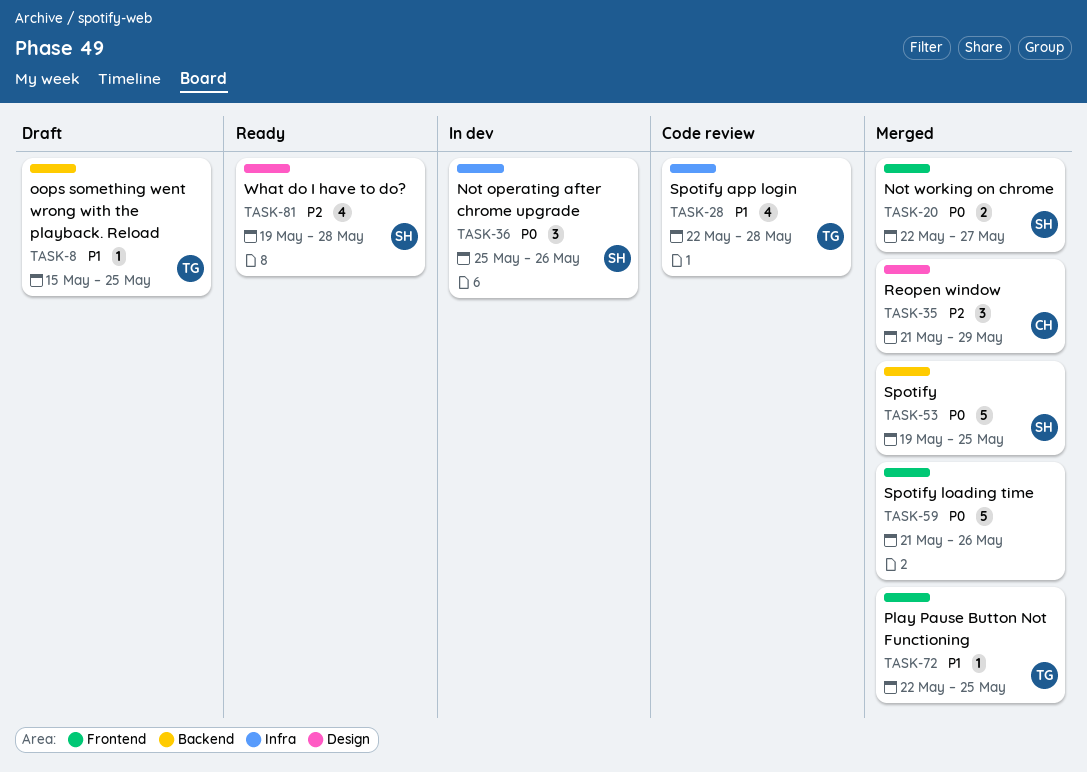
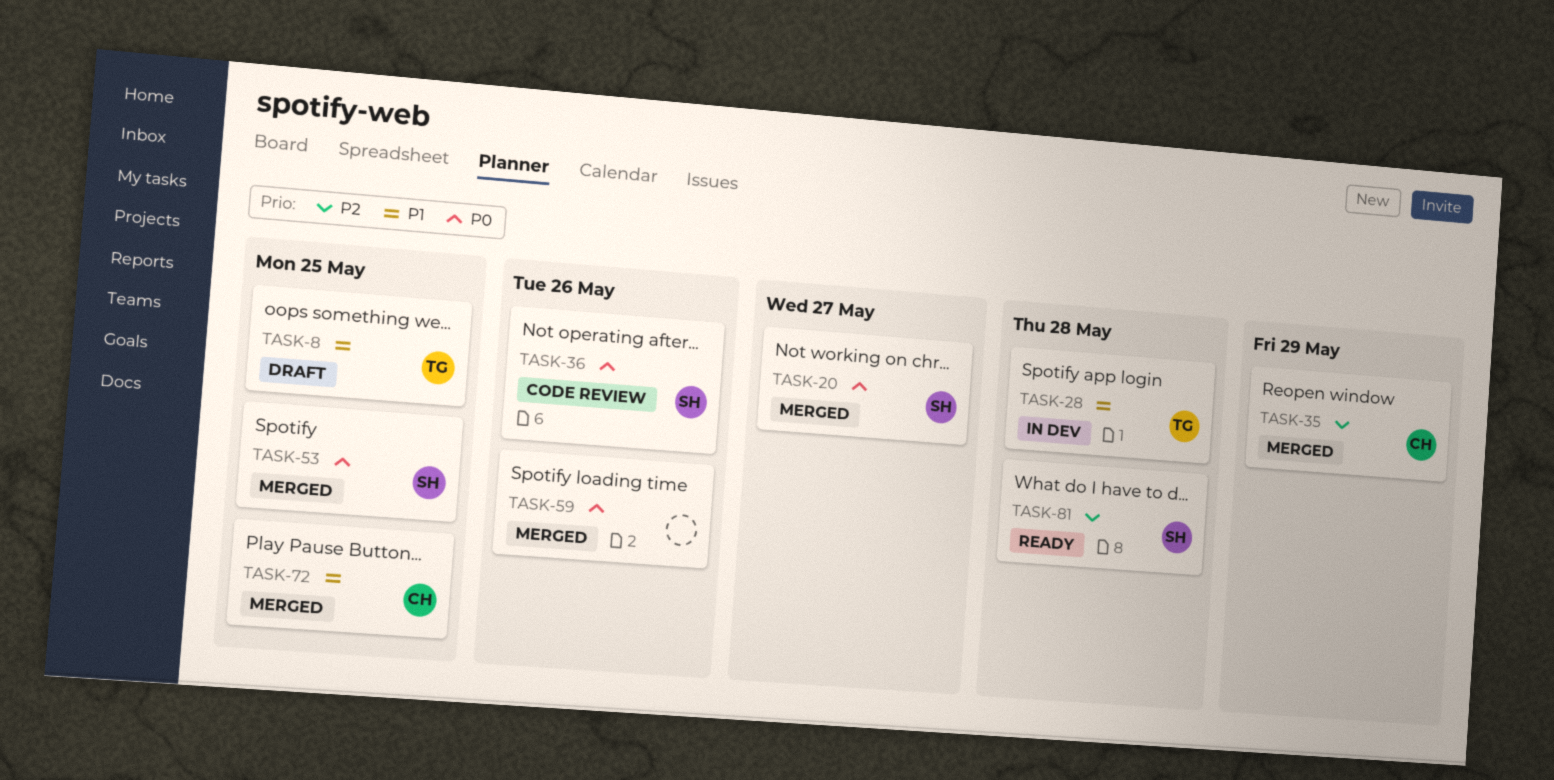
TASK-28, status: Code review -> In dev
TASK-36, status: In dev -> Code review
TASK-72, owner: TG -> CH

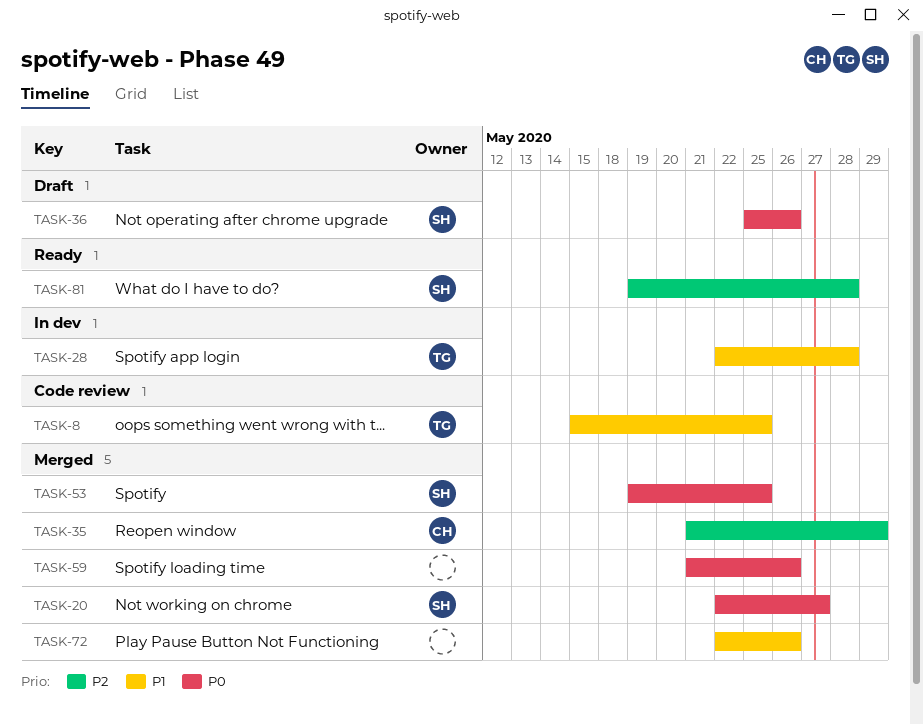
TASK-8, status: Draft -> Code review
TASK-36, status: Code review -> Draft
TASK-72, owner: CH -> none
TASK-72, due: May 25 -> May 26

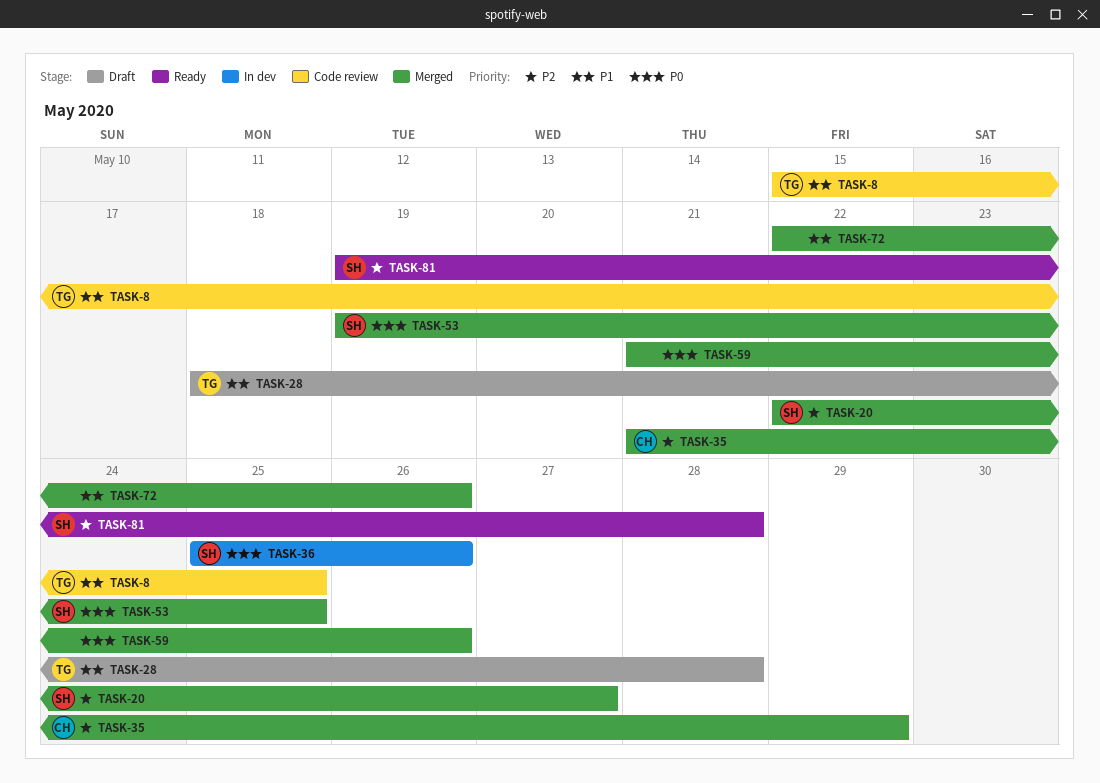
TASK-20, priority: P0 -> P2
TASK-28, status: In dev -> Draft
TASK-28, start: May 22 -> May 18
TASK-36, status: Draft -> In dev

